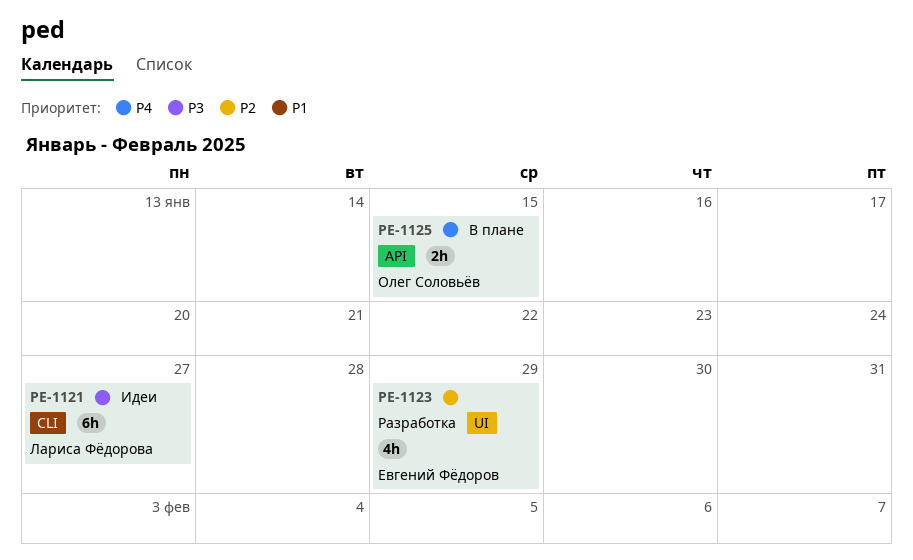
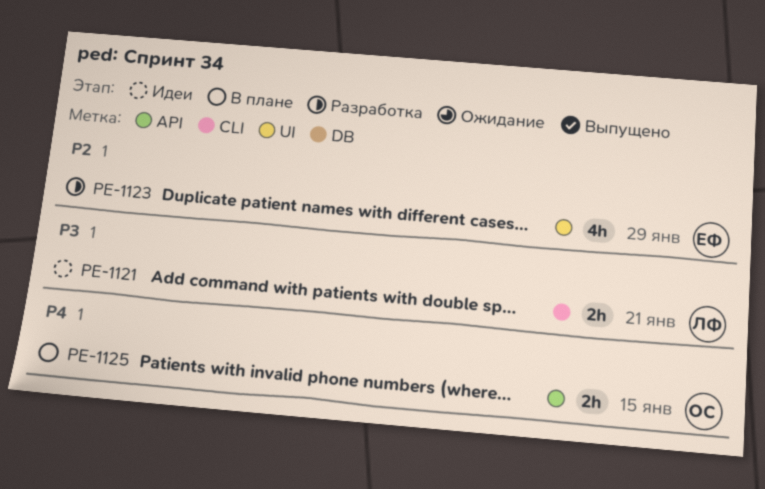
PE-1121, estimate: 6h -> 2h
PE-1121, due: Jan 27 -> Jan 21

